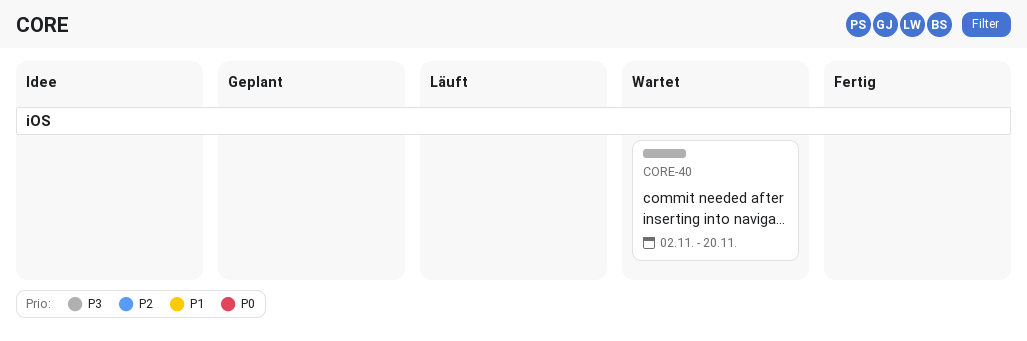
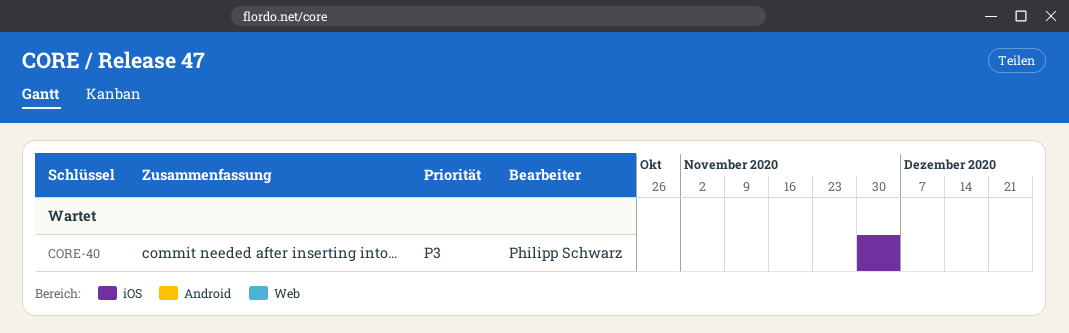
CORE-40, start: Nov 2 -> Nov 30
CORE-40, due: Nov 20 -> Dec 4

